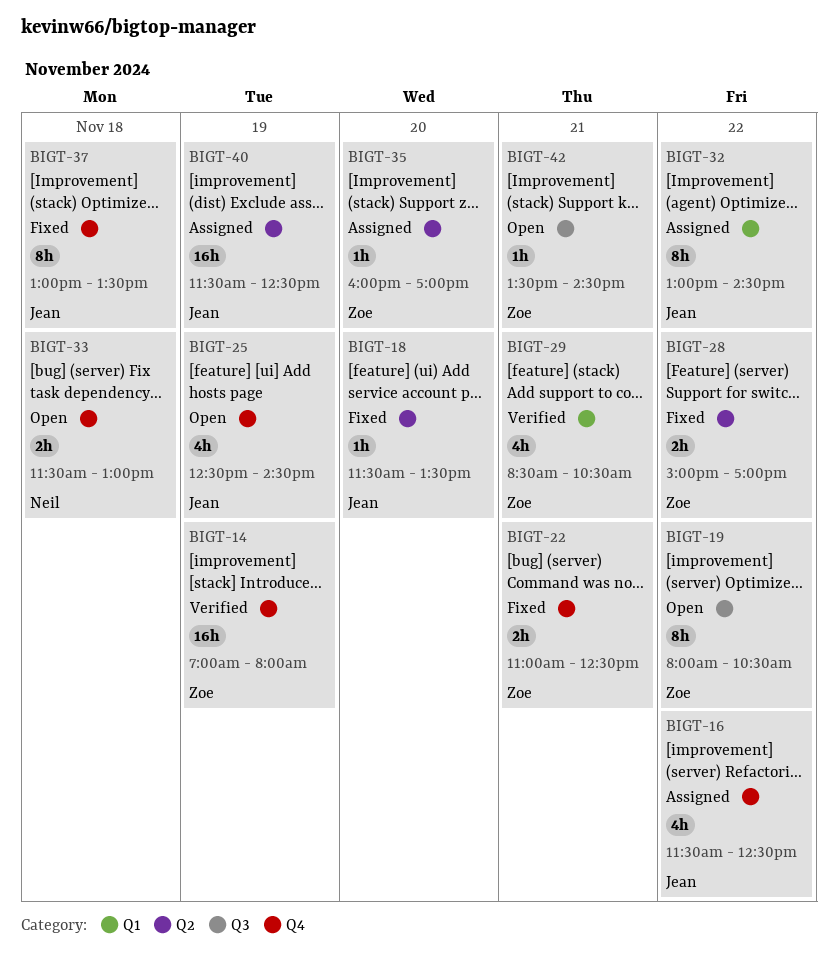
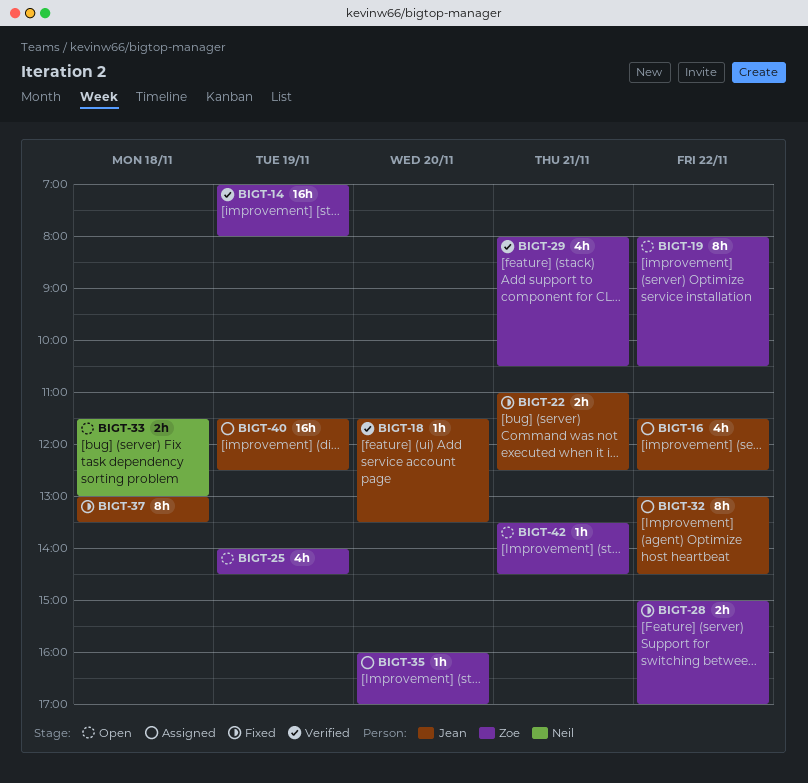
BIGT-18, status: Fixed -> Verified
BIGT-22, owner: Zoe -> Jean
BIGT-25, owner: Jean -> Zoe
BIGT-25, begins: 12:30 -> 14:00
BIGT-29, begins: 08:30 -> 08:00

